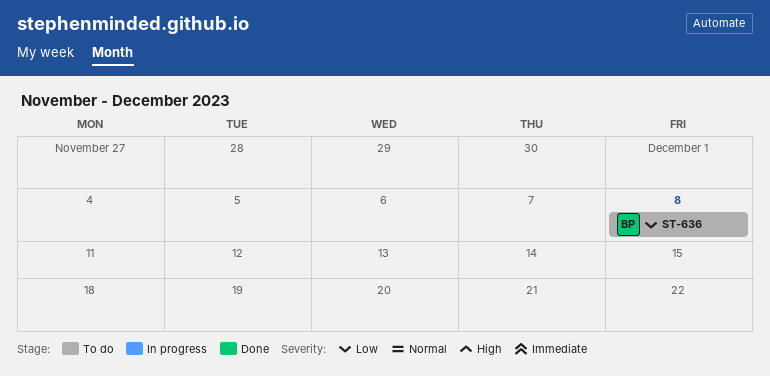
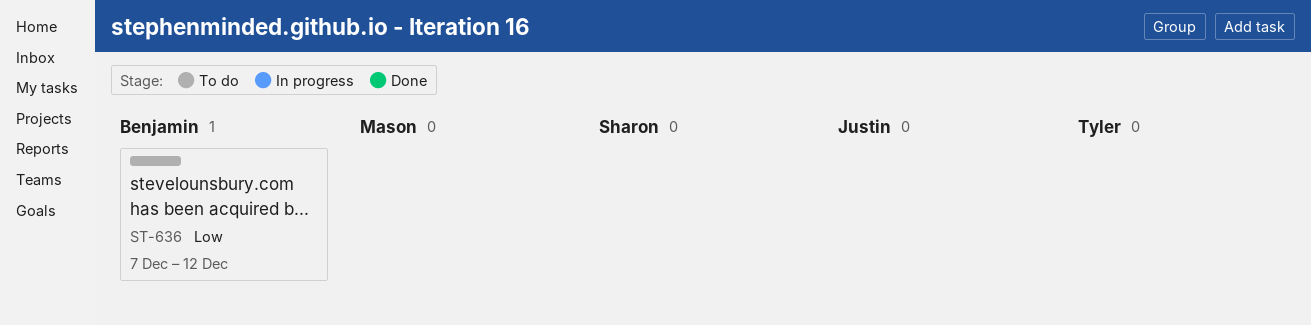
ST-636, start: Dec 8 -> Dec 7
ST-636, due: Dec 8 -> Dec 12

